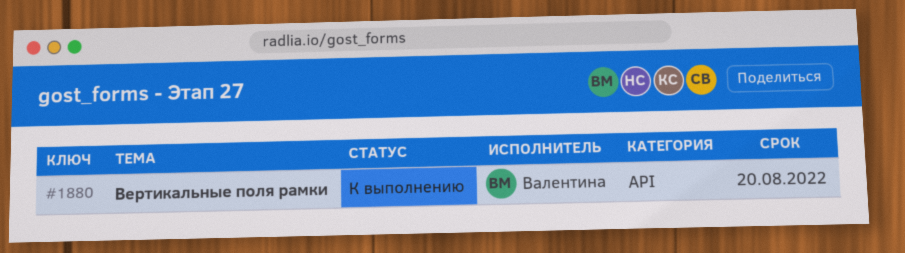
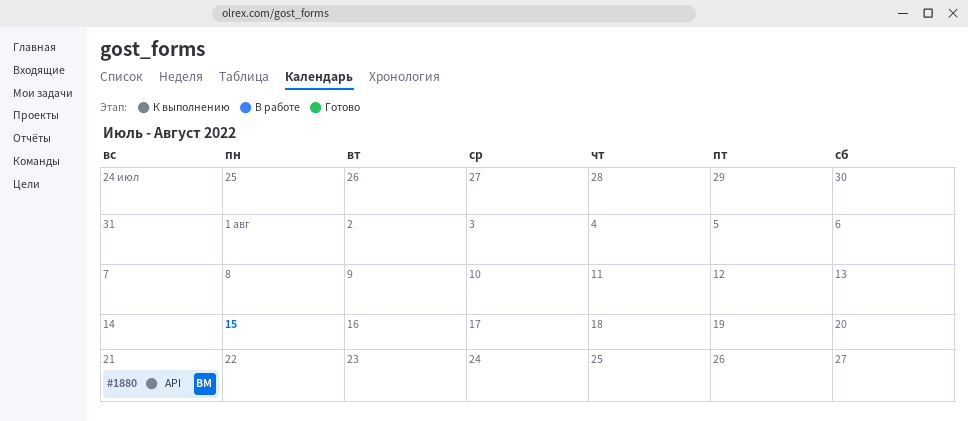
#1880, due: Aug 20 -> Aug 21

